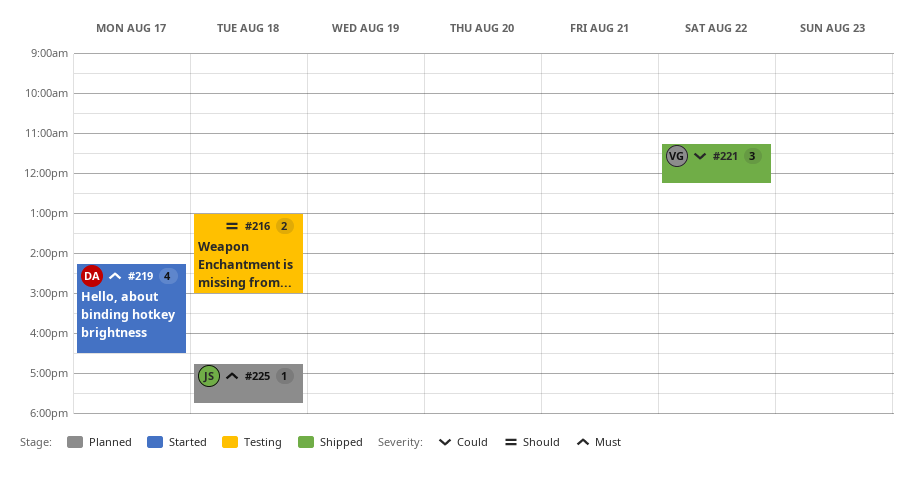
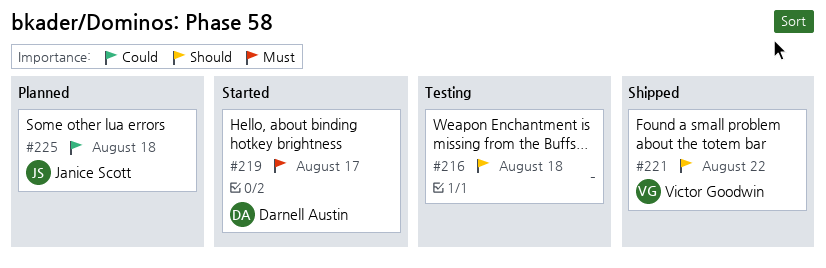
#221, priority: Could -> Should
#225, priority: Must -> Could

